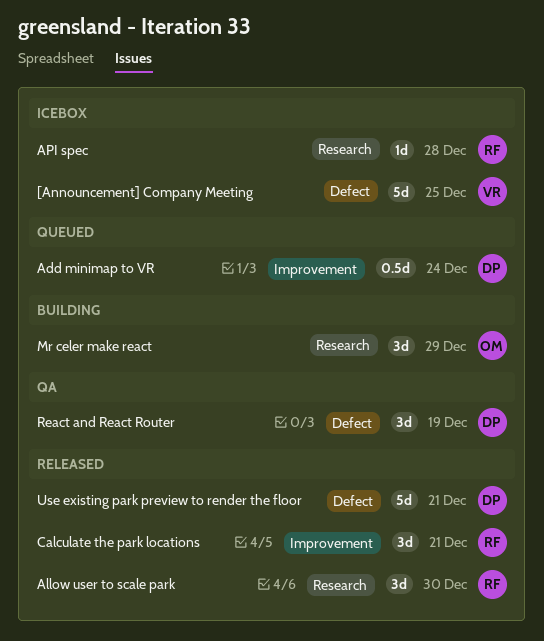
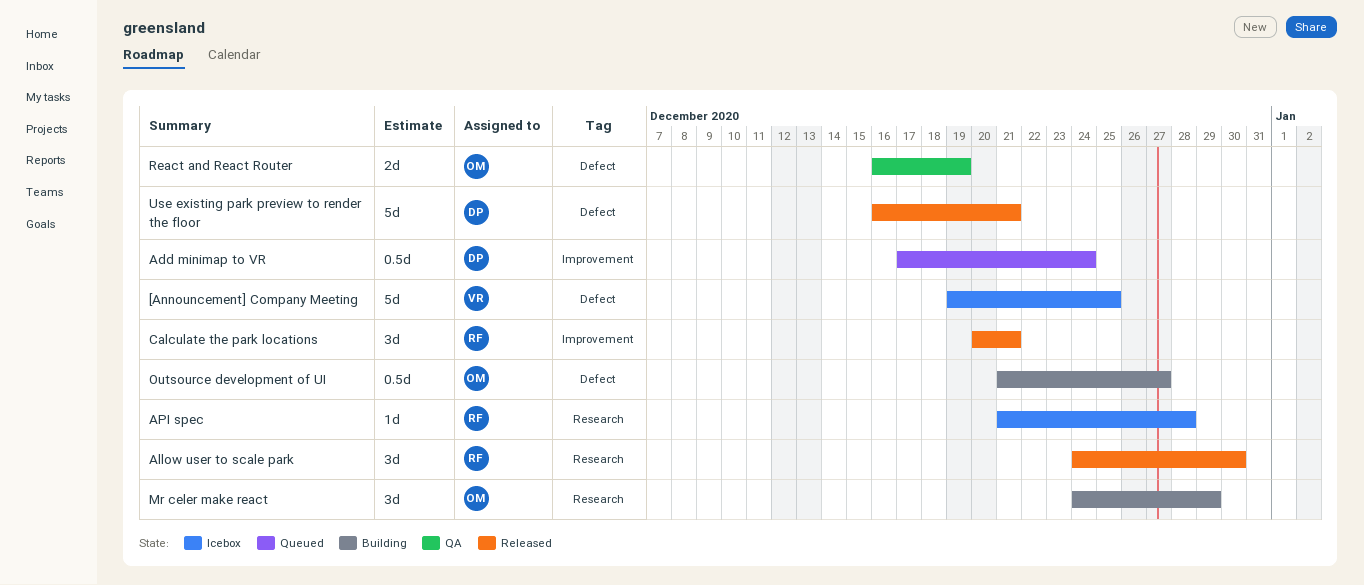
Outsource development of UI: none -> present
React and React Router, owner: DP -> OM
React and React Router, estimate: 3d -> 2d

